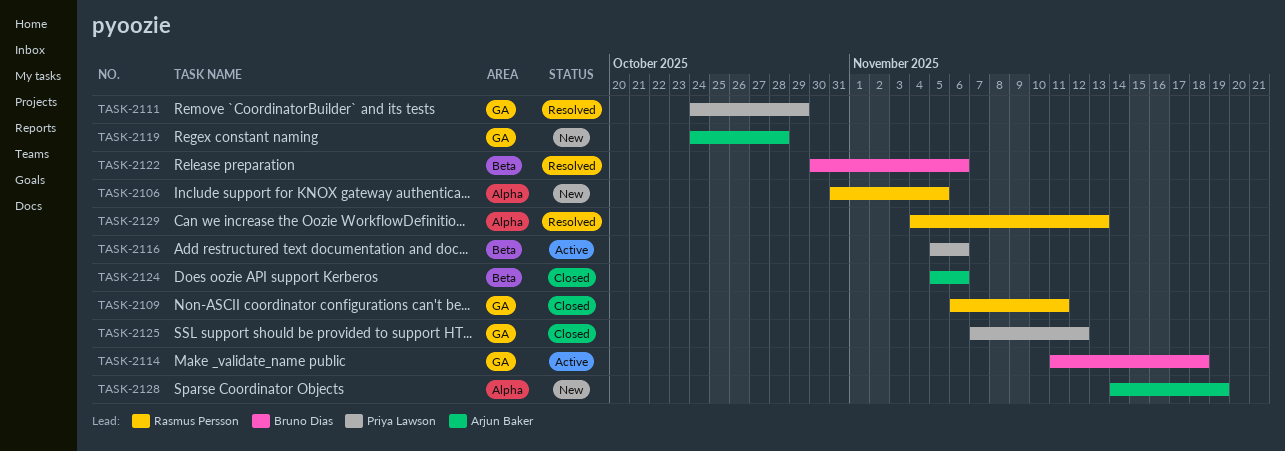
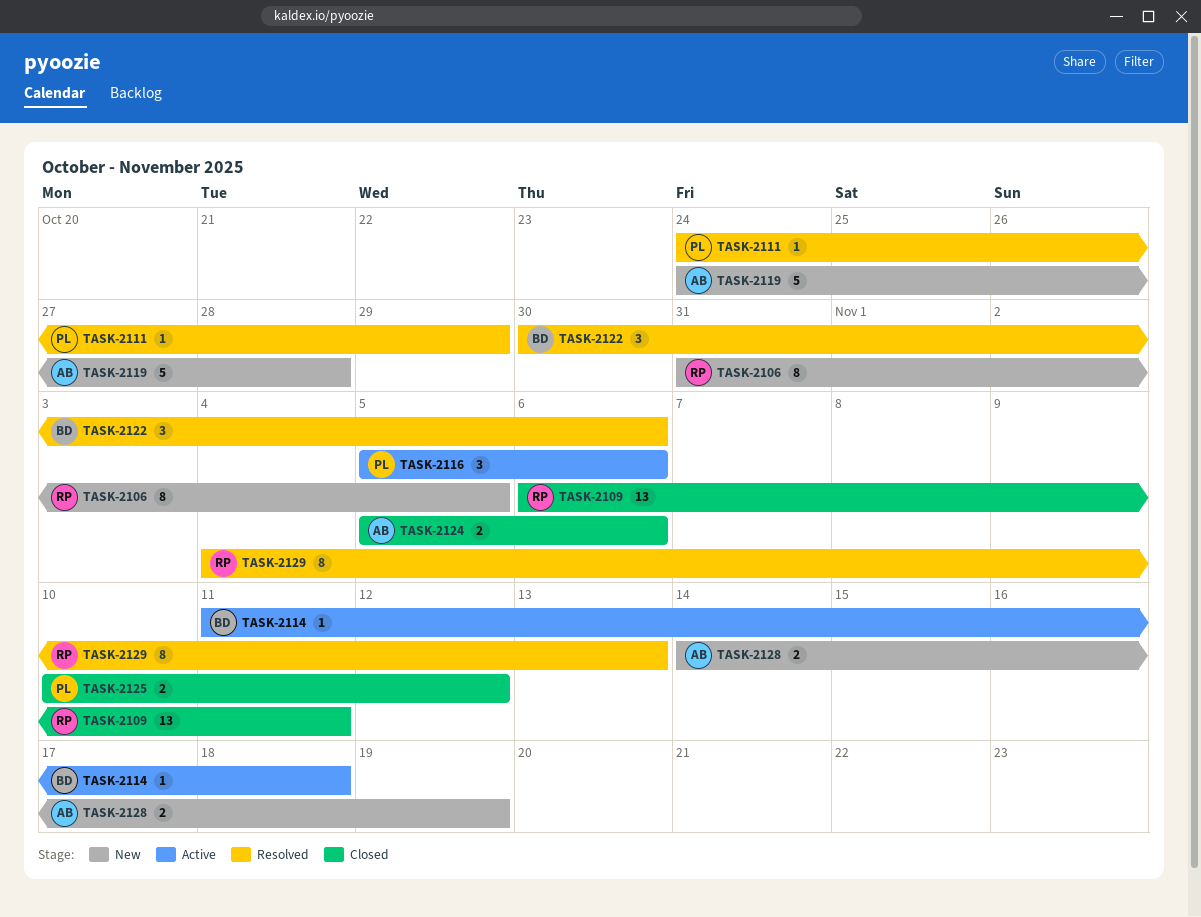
TASK-2125, start: Nov 7 -> Nov 10

